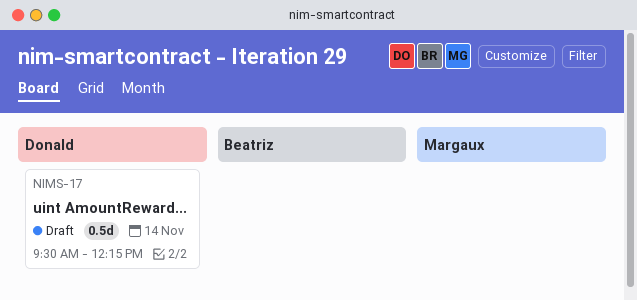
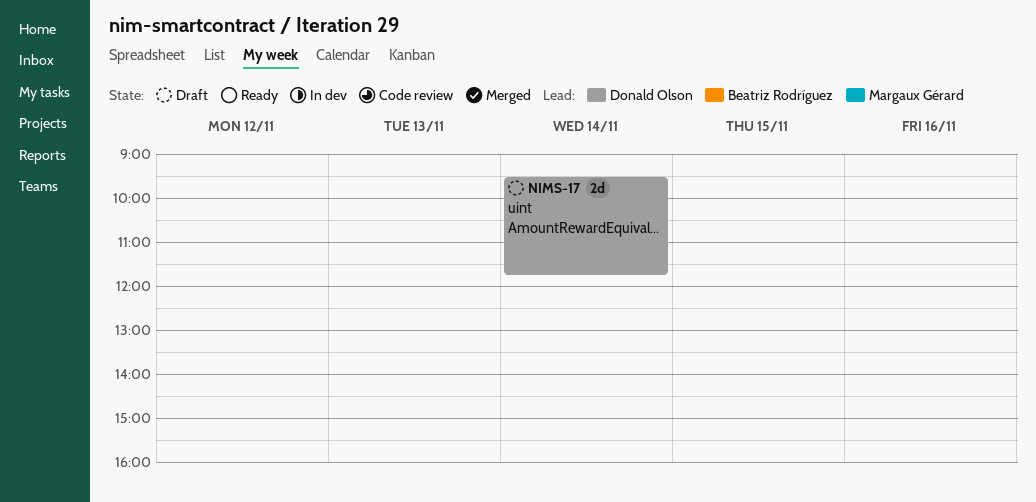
NIMS-17, estimate: 0.5d -> 2d
NIMS-17, ends: 12:15 -> 11:45

